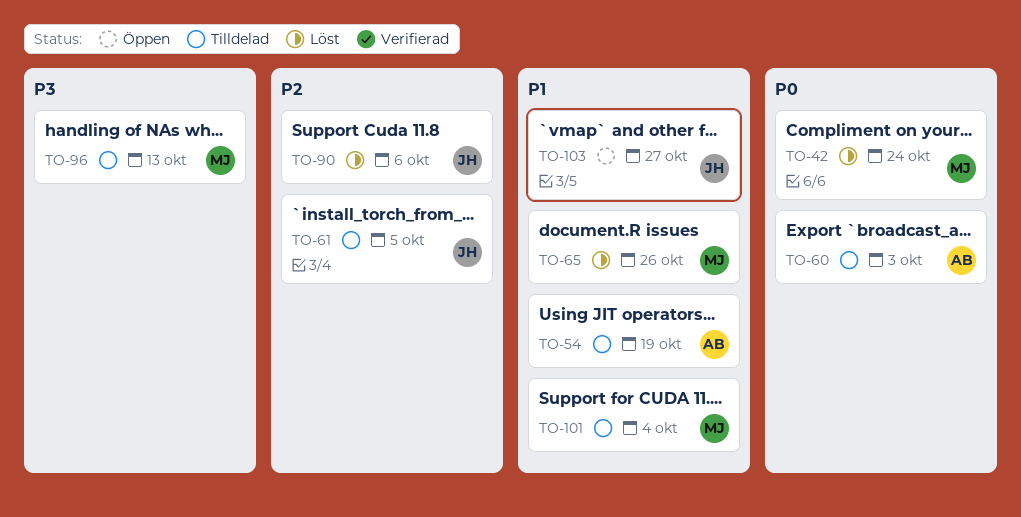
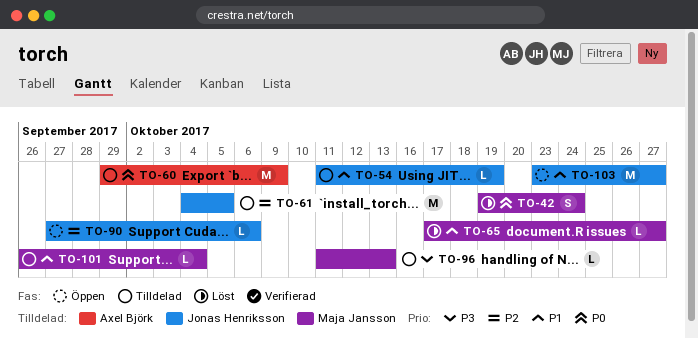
TO-54, owner: Axel Björk -> Jonas Henriksson
TO-60, due: Oct 3 -> Oct 9
TO-65, due: Oct 26 -> Oct 27
TO-90, status: Löst -> Öppen

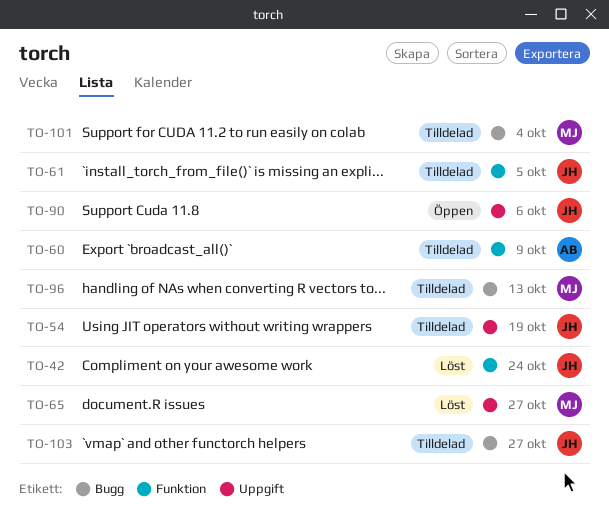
TO-42, owner: Maja Jansson -> Jonas Henriksson
TO-103, status: Öppen -> Tilldelad

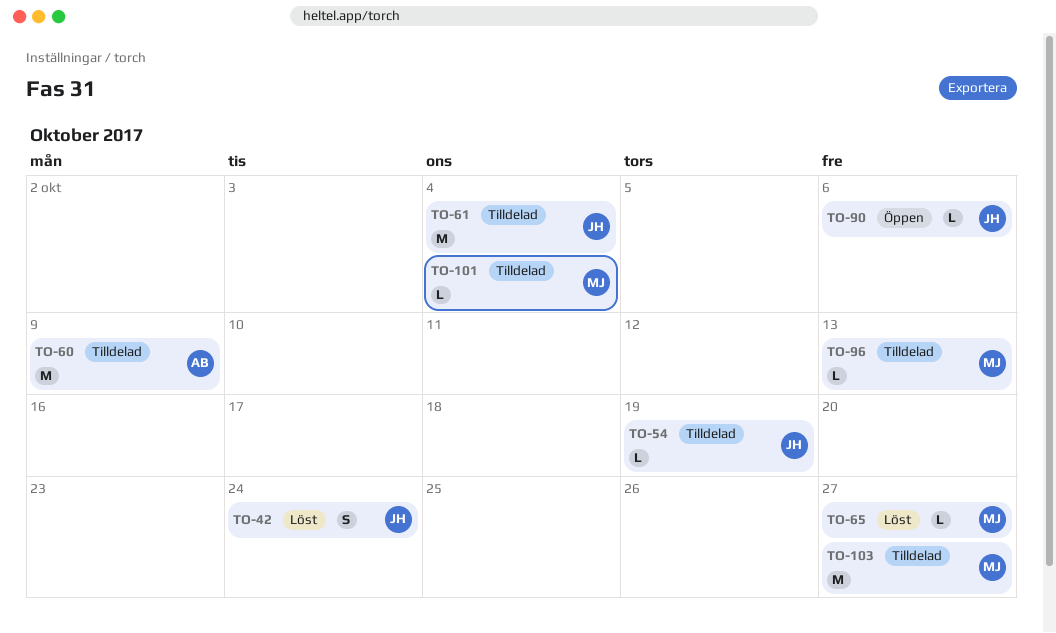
TO-61, due: Oct 5 -> Oct 4
TO-103, owner: JH -> MJ

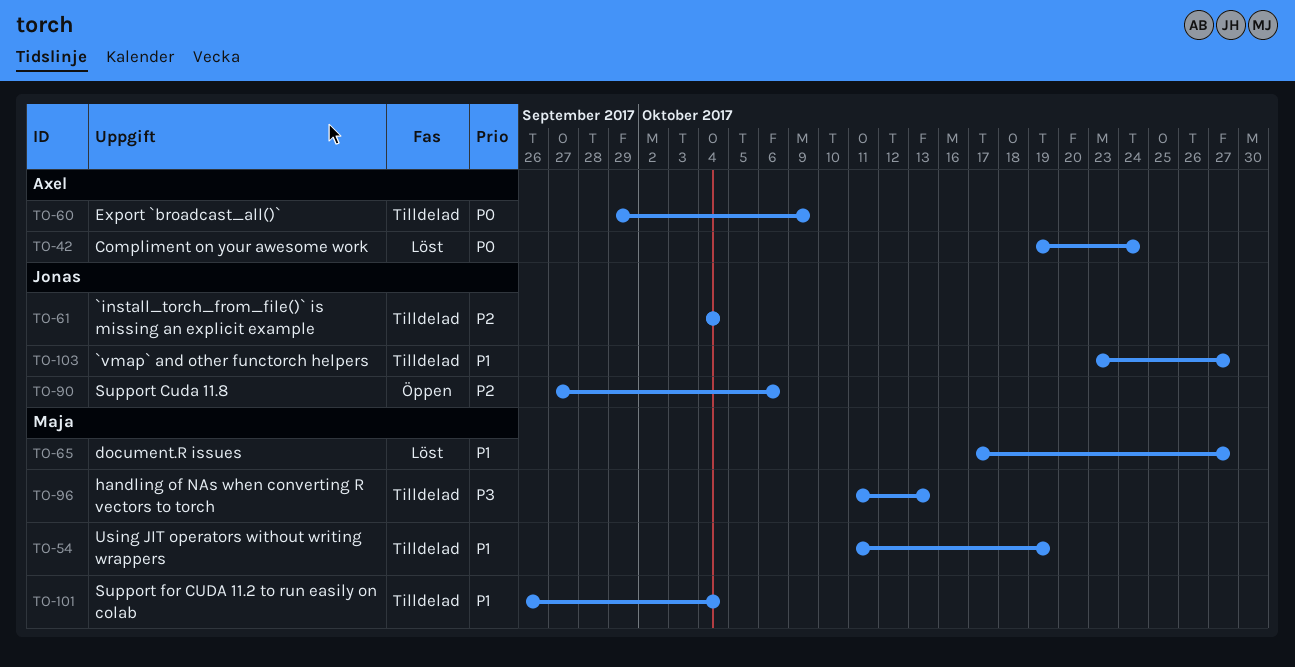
TO-42, owner: Jonas -> Axel
TO-54, owner: Jonas -> Maja
TO-103, owner: Maja -> Jonas

